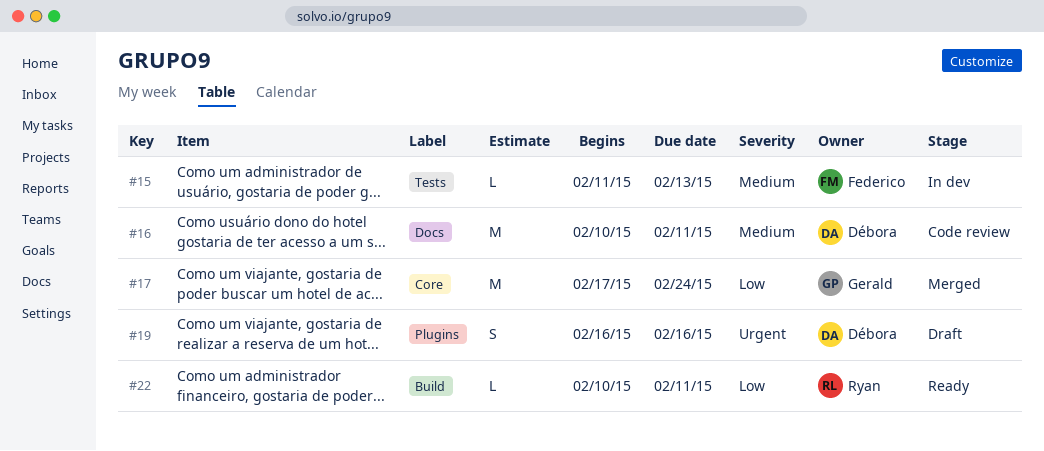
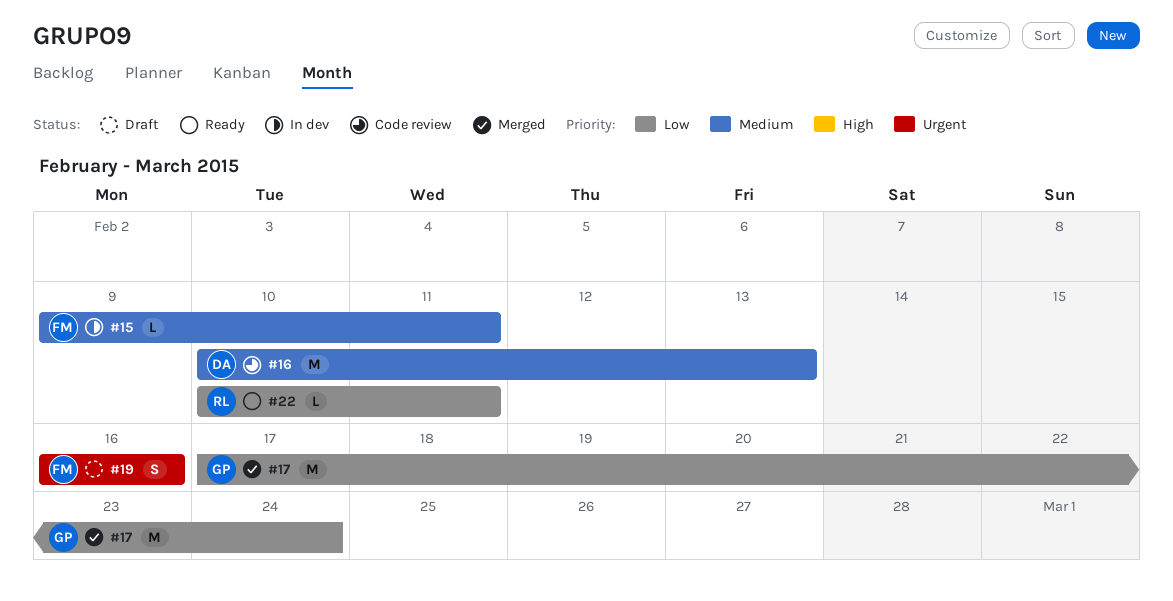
#15, start: Feb 11 -> Feb 9
#15, due: Feb 13 -> Feb 11
#16, due: Feb 11 -> Feb 13
#19, owner: Débora -> Federico

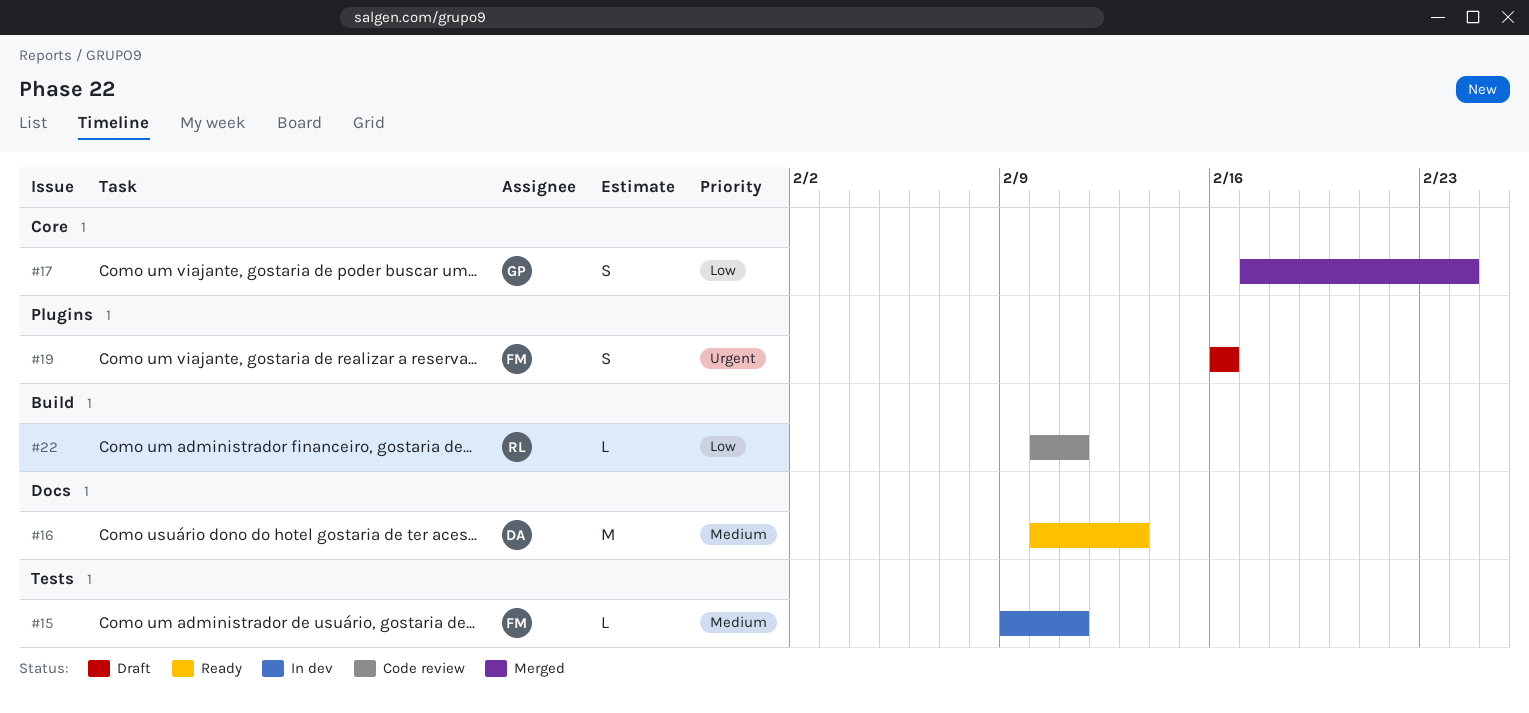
#16, status: Code review -> Ready
#17, estimate: M -> S
#22, status: Ready -> Code review

